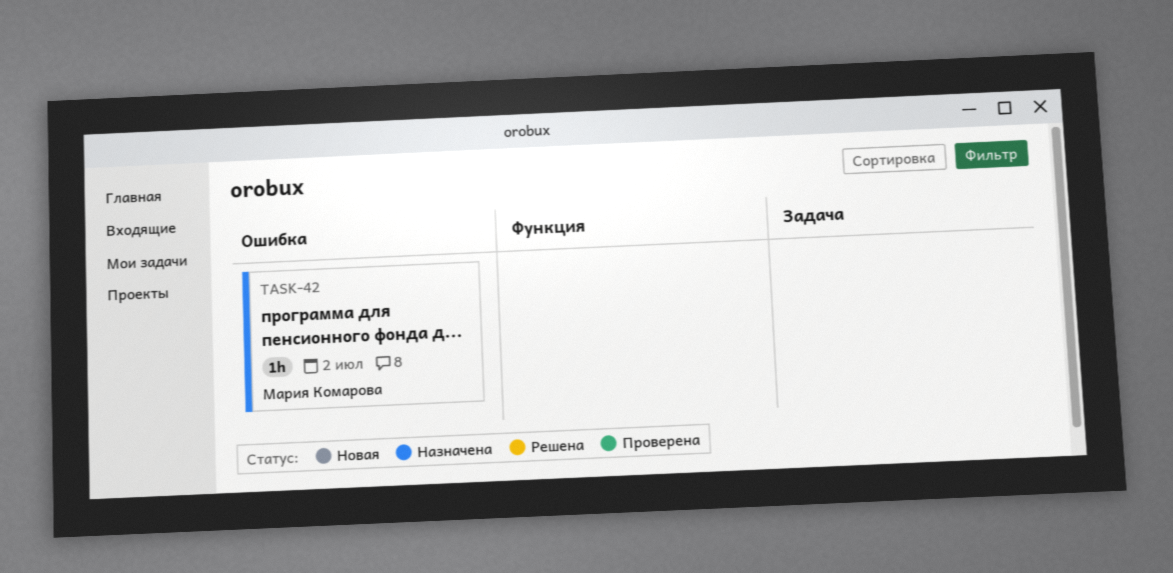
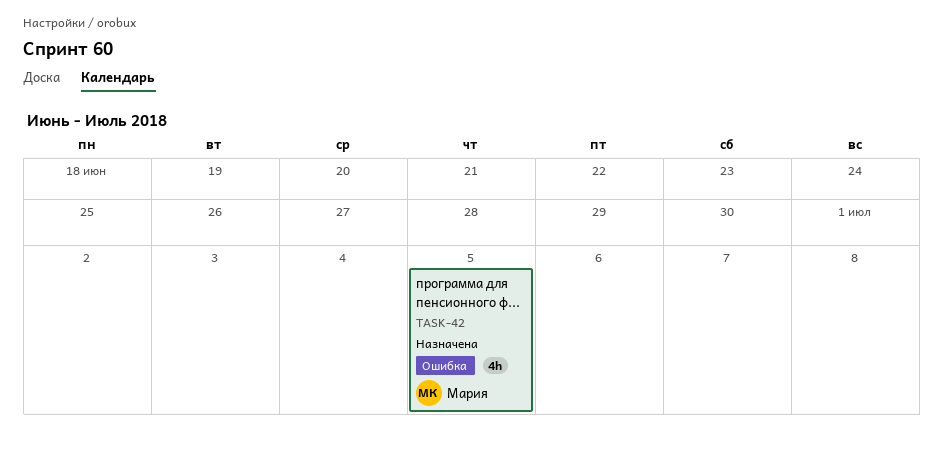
TASK-42, estimate: 1h -> 4h
TASK-42, due: Jul 2 -> Jul 5

